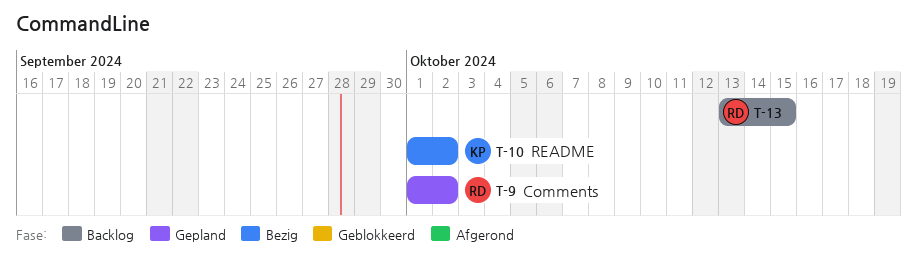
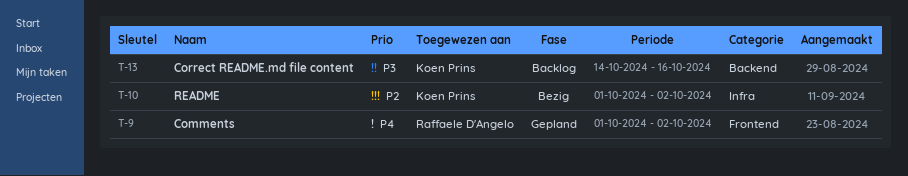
T-13, owner: Raffaele D'Angelo -> Koen Prins
T-13, start: Oct 13 -> Oct 14
T-13, due: Oct 15 -> Oct 16

